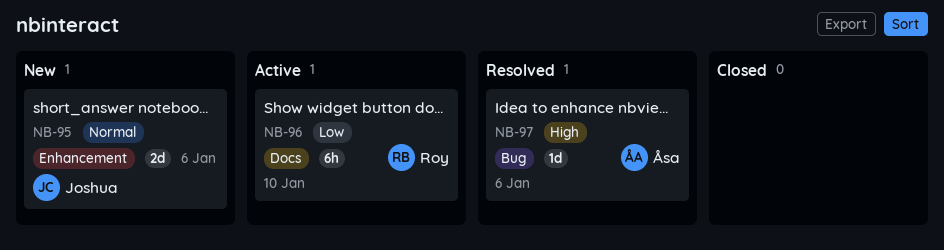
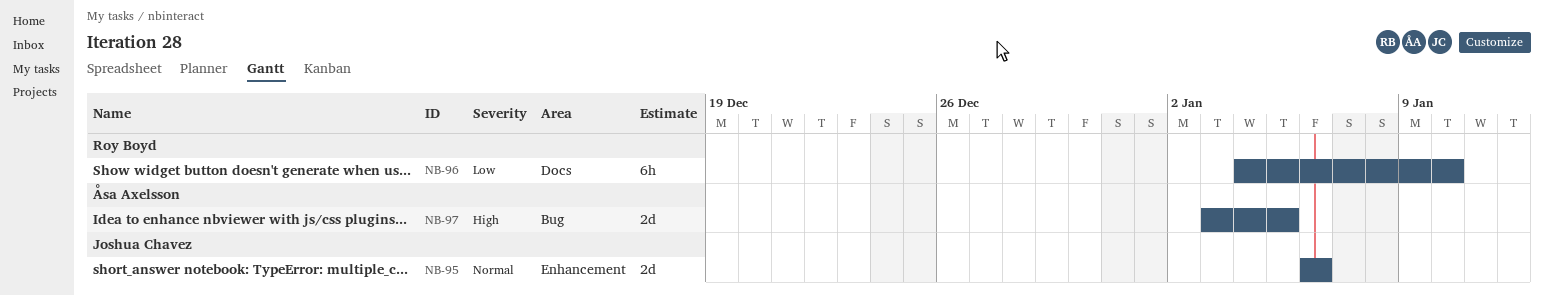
NB-97, estimate: 1d -> 2d
NB-97, due: Jan 6 -> Jan 5

